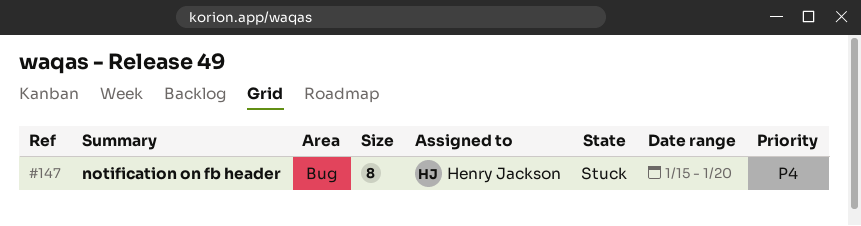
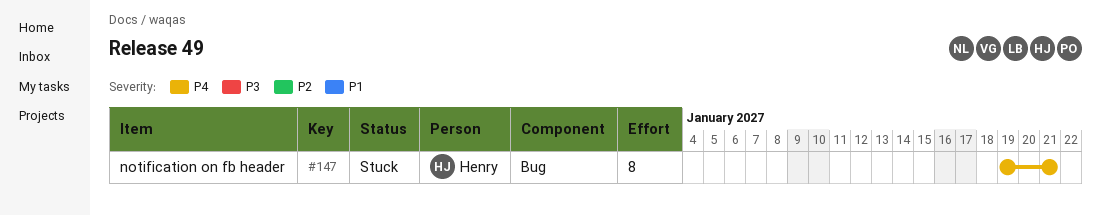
#147, start: Jan 15 -> Jan 19
#147, due: Jan 20 -> Jan 21

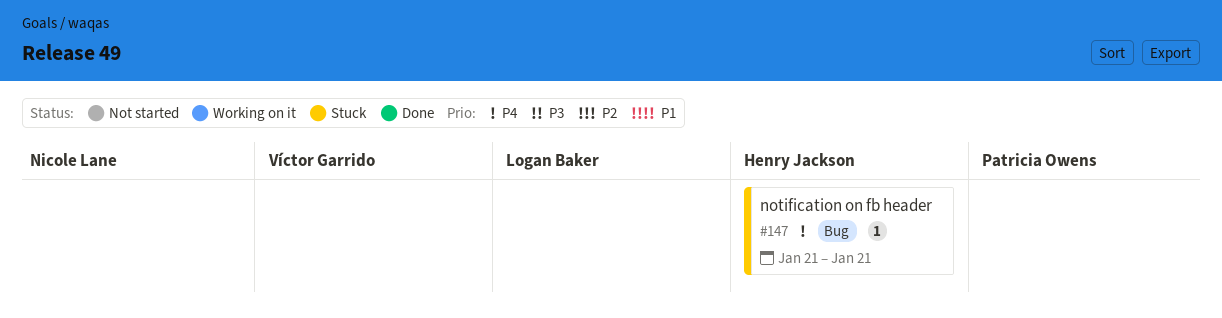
#147, estimate: 8 -> 1
#147, start: Jan 19 -> Jan 21

